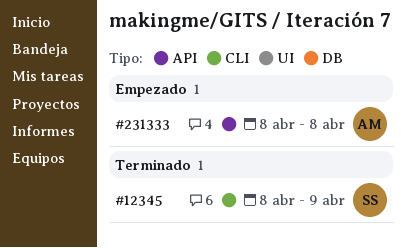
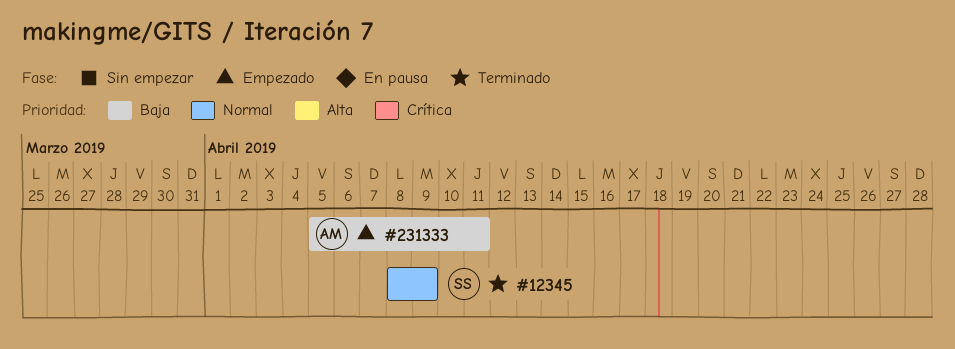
#231333, start: Apr 8 -> Apr 5
#231333, due: Apr 8 -> Apr 11

